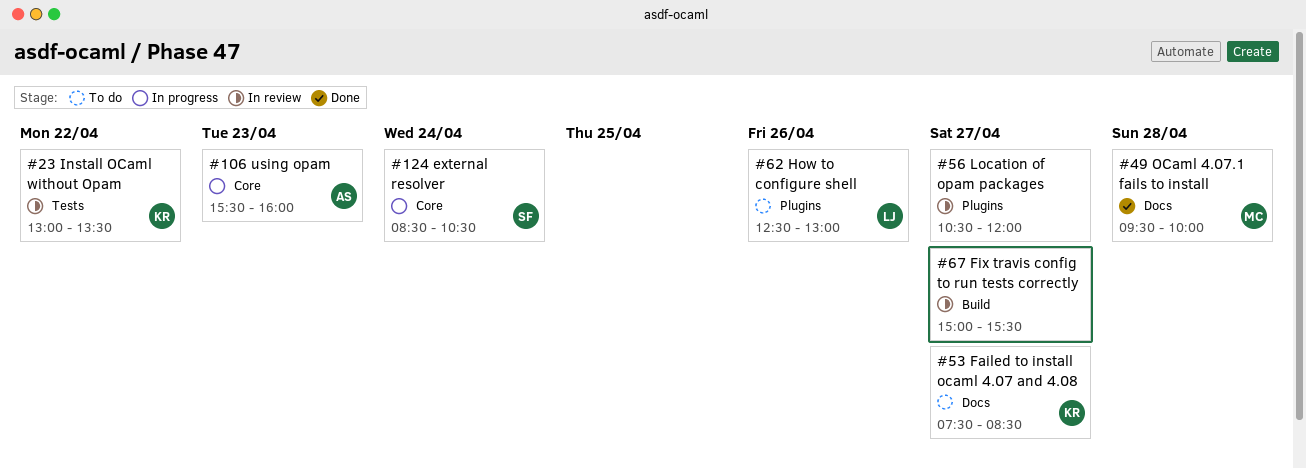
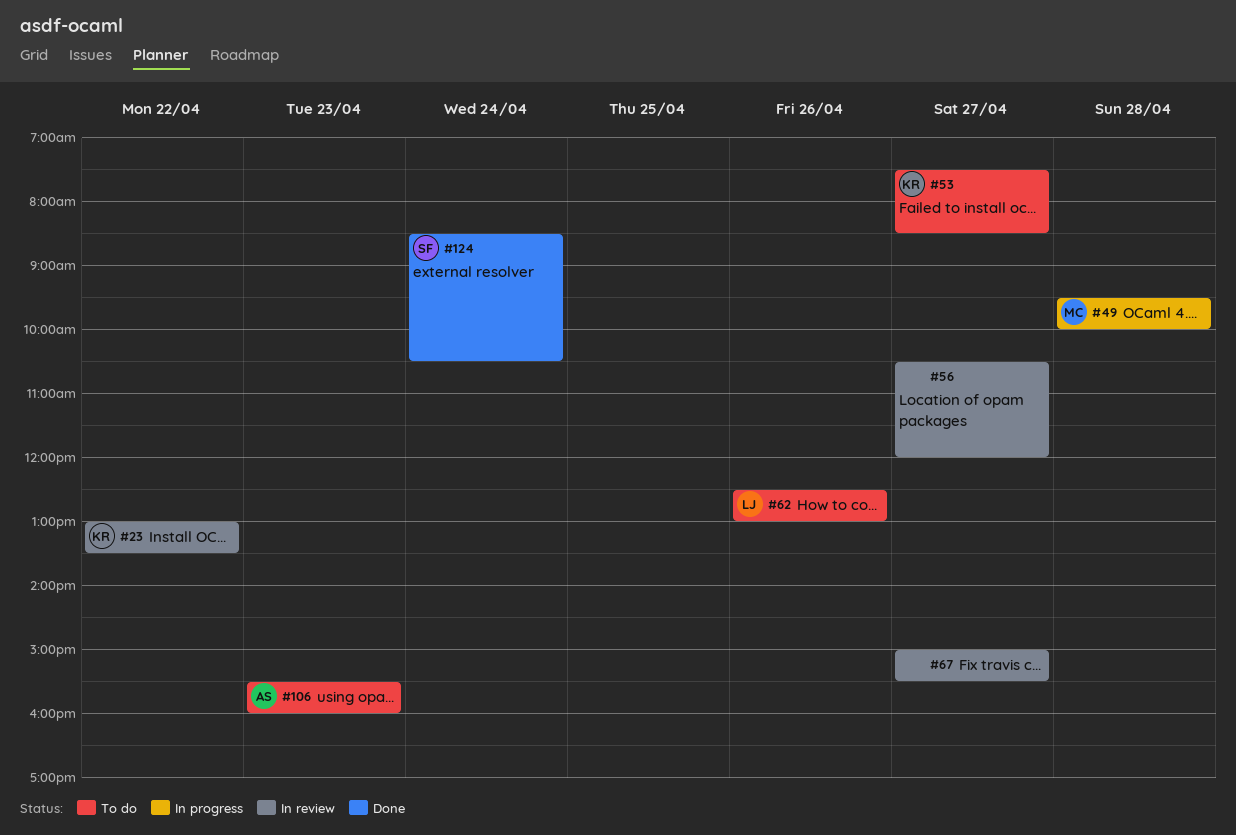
#49, status: Done -> In progress
#106, status: In progress -> To do
#124, status: In progress -> Done

